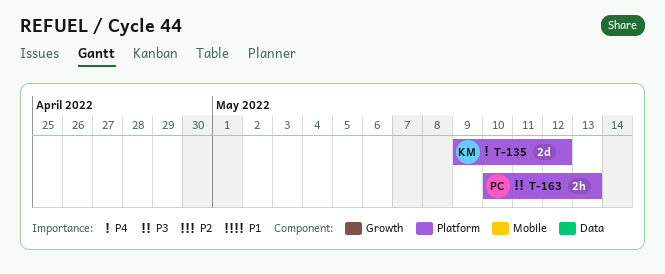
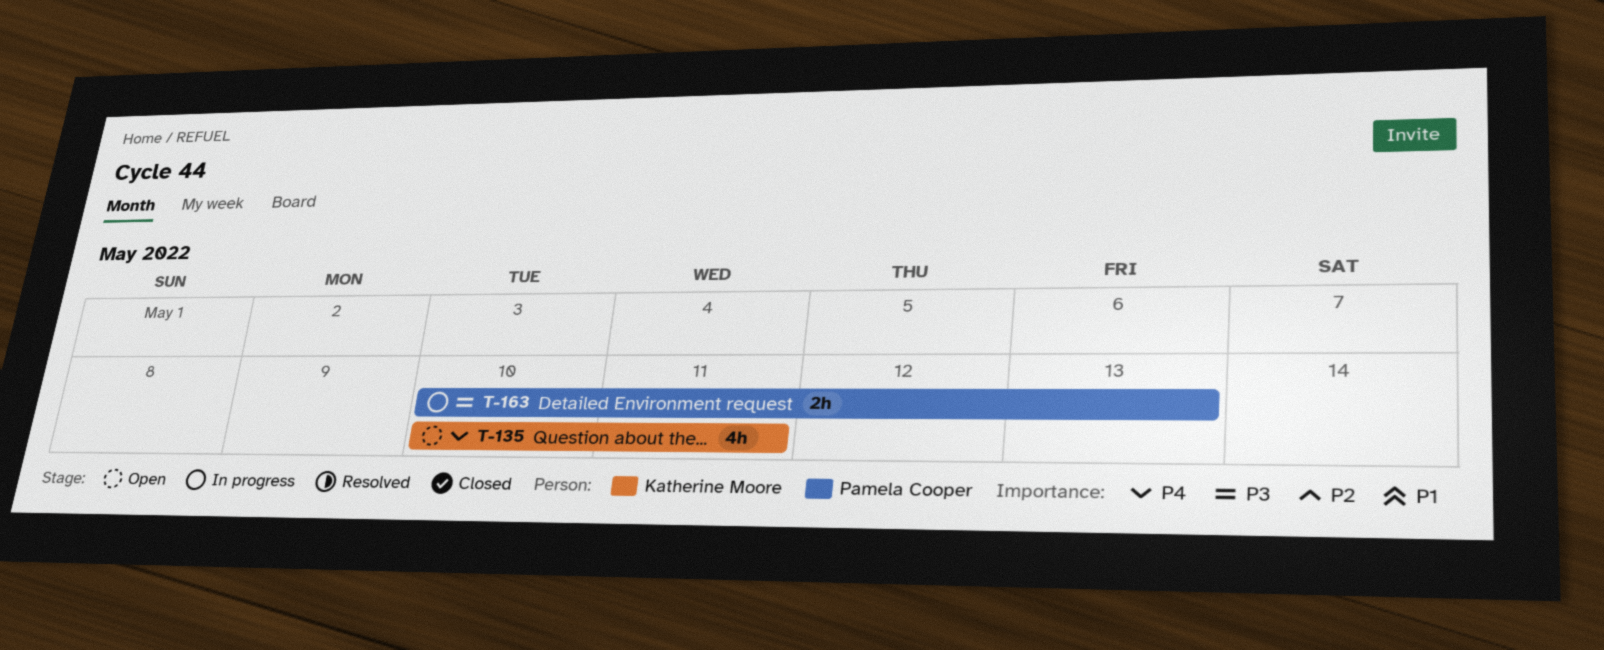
T-135, estimate: 2d -> 4h
T-135, start: May 9 -> May 10
T-135, due: May 12 -> May 11

